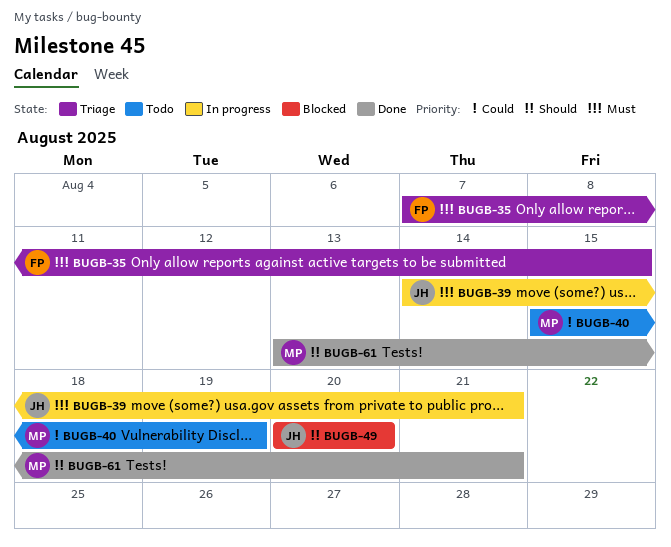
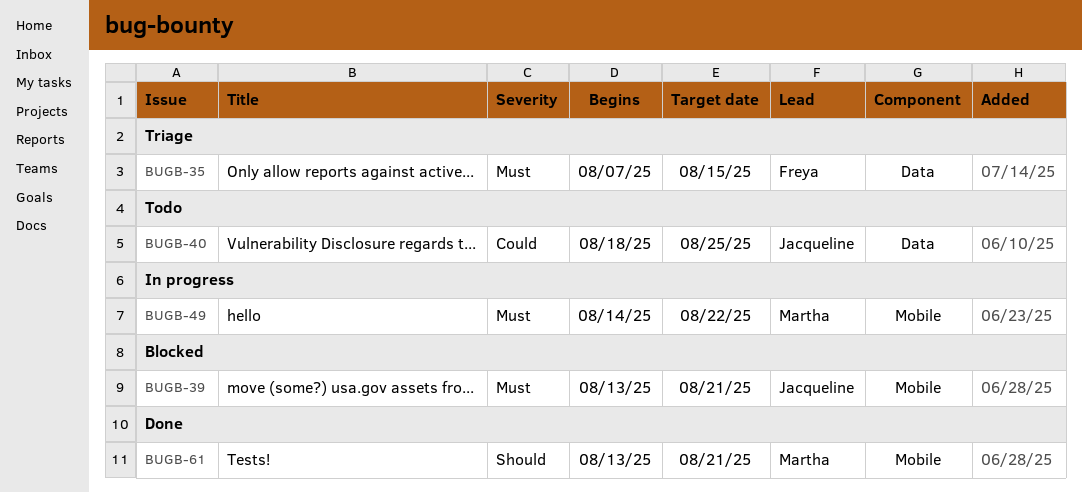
BUGB-39, status: In progress -> Blocked
BUGB-39, start: Aug 14 -> Aug 13
BUGB-40, owner: Martha -> Jacqueline
BUGB-40, start: Aug 15 -> Aug 18
BUGB-40, due: Aug 19 -> Aug 25
BUGB-49, status: Blocked -> In progress
BUGB-49, owner: Jacqueline -> Martha
BUGB-49, priority: Should -> Must
BUGB-49, start: Aug 20 -> Aug 14
BUGB-49, due: Aug 20 -> Aug 22

